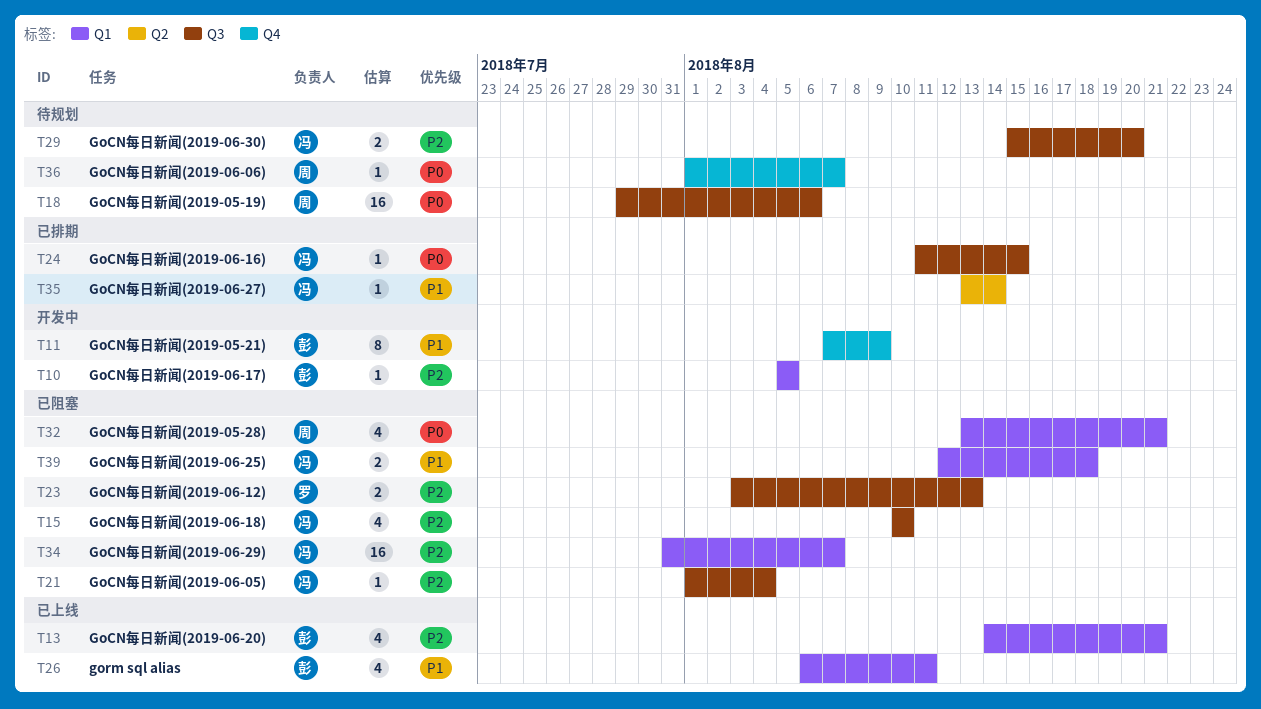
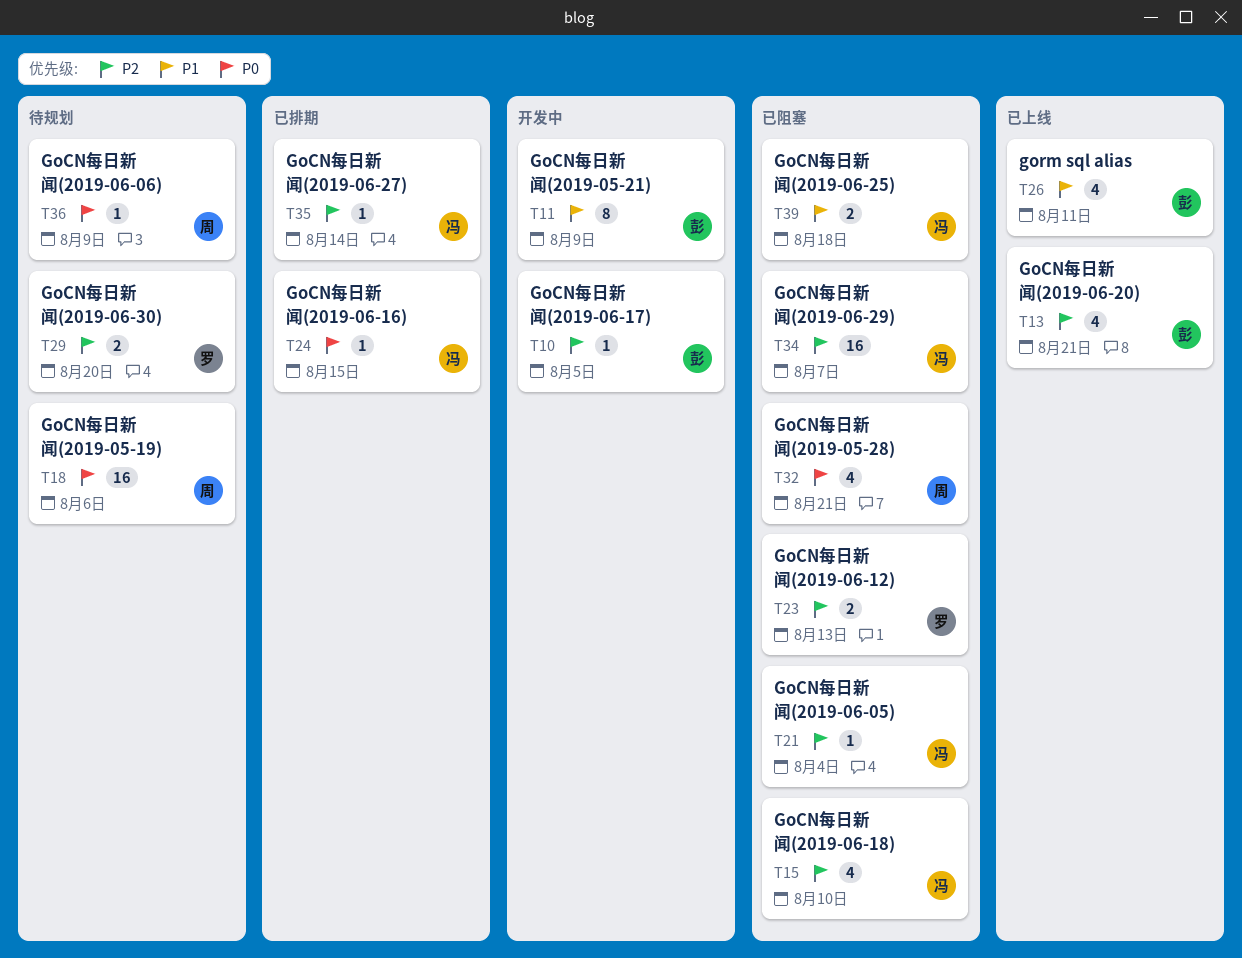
T29, owner: 冯 -> 罗
T35, priority: P1 -> P2
T36, due: Aug 7 -> Aug 9

